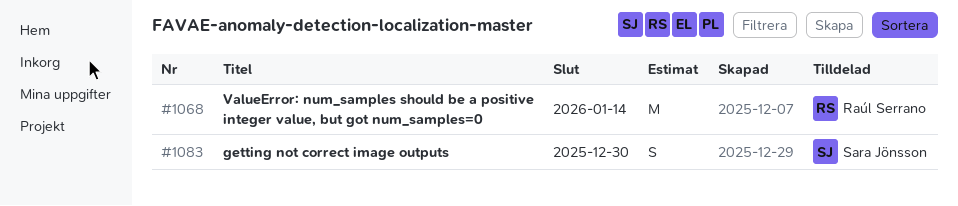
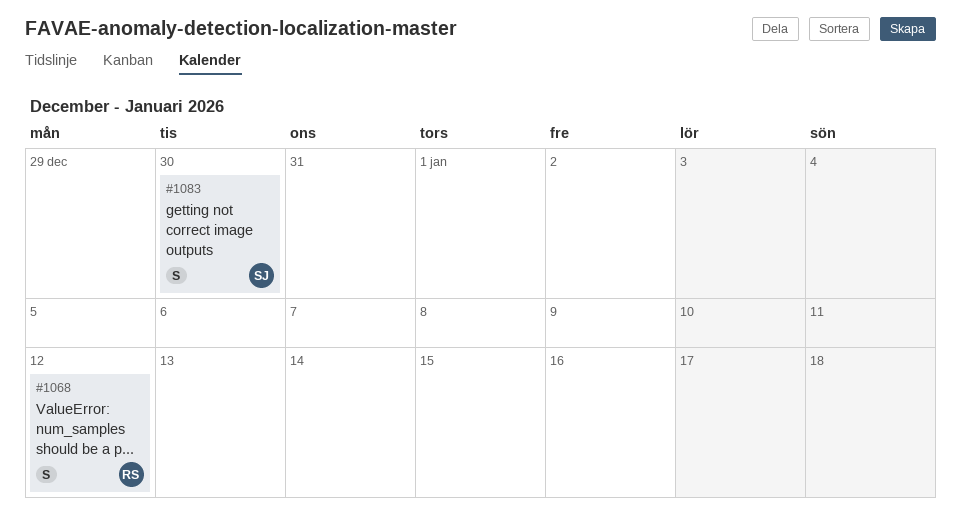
#1068, estimate: M -> S
#1068, due: Jan 14 -> Jan 12

